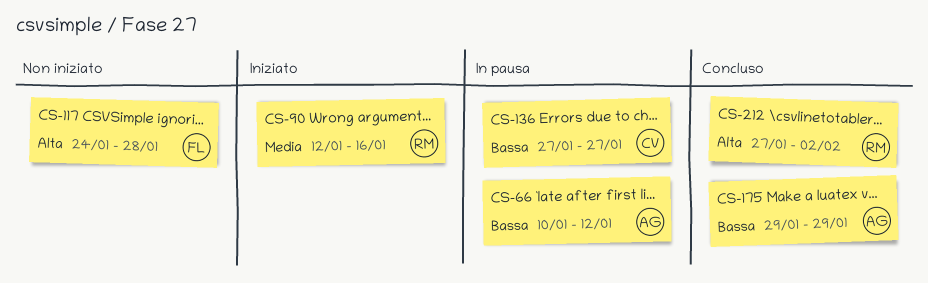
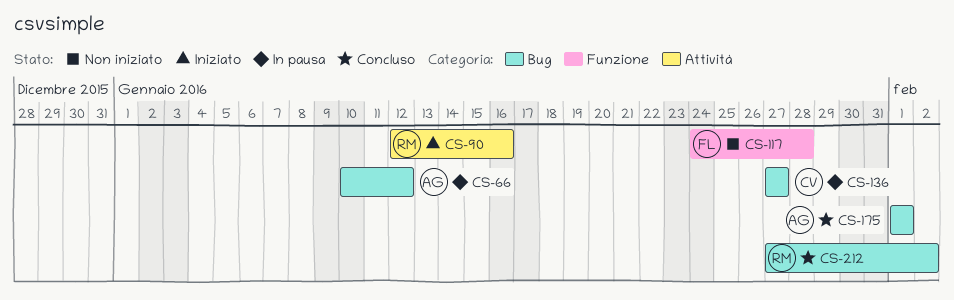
CS-175, start: Jan 29 -> Feb 1
CS-175, due: Jan 29 -> Feb 1

